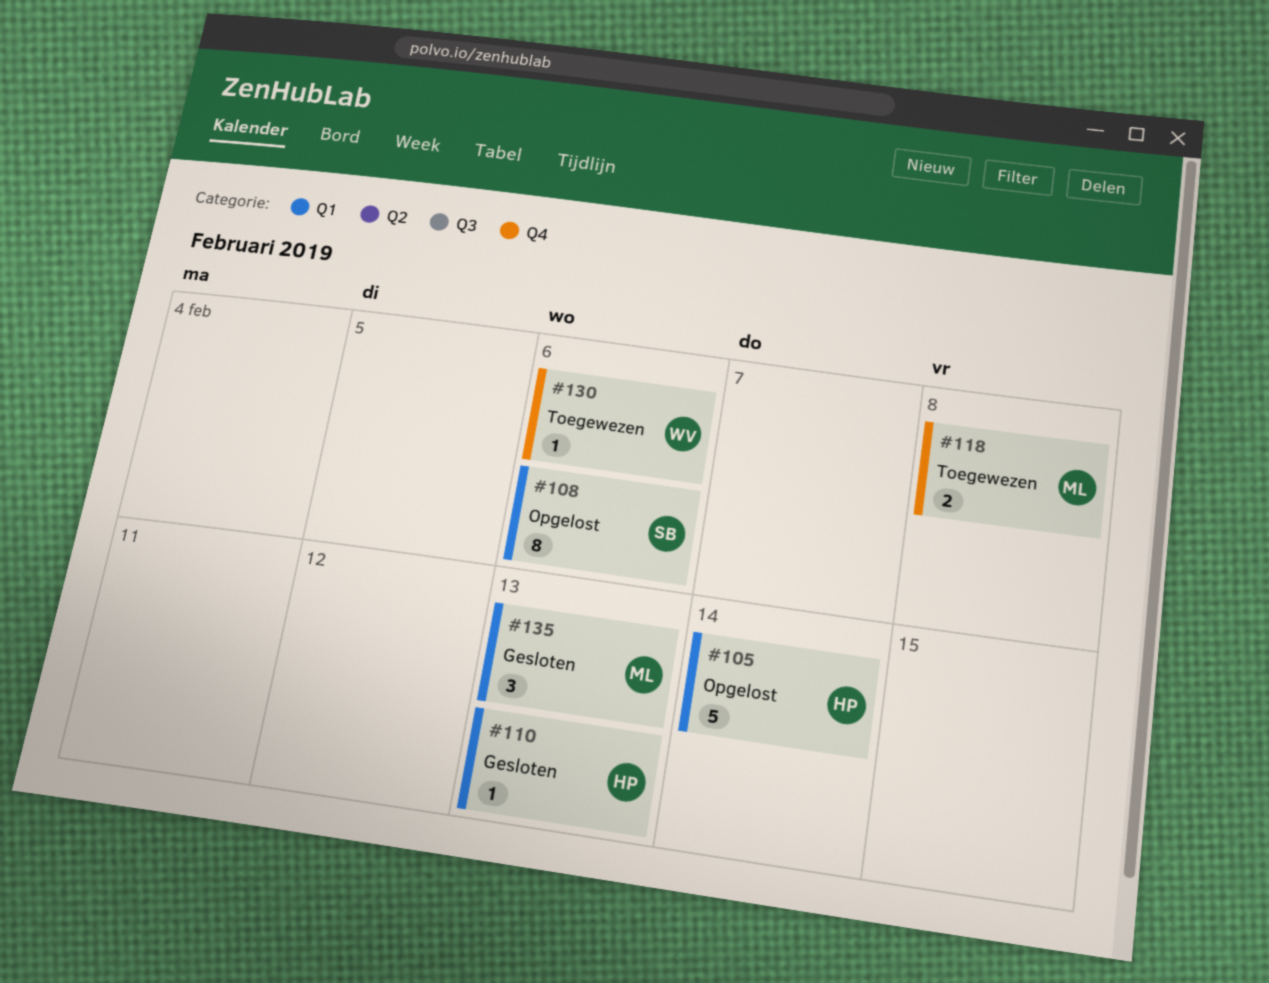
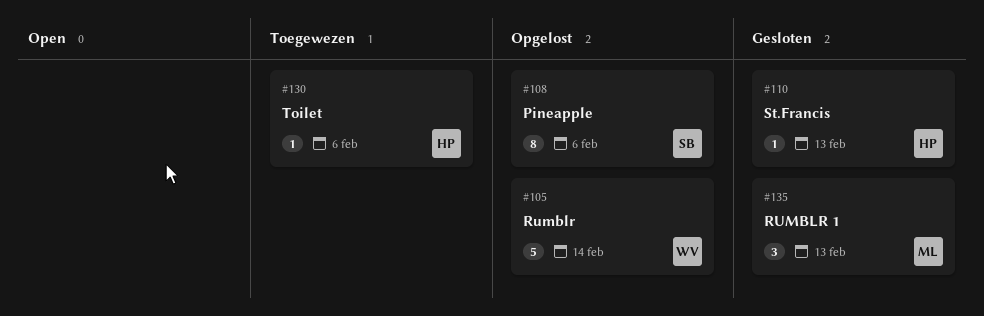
#105, owner: HP -> WV
#118: present -> none
#130, owner: WV -> HP

